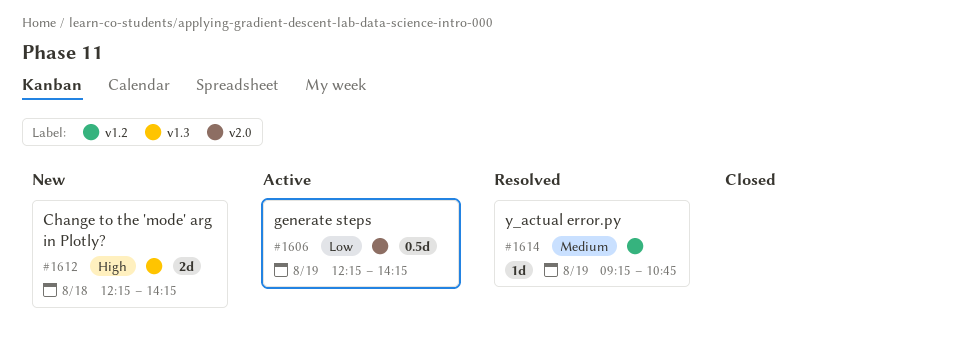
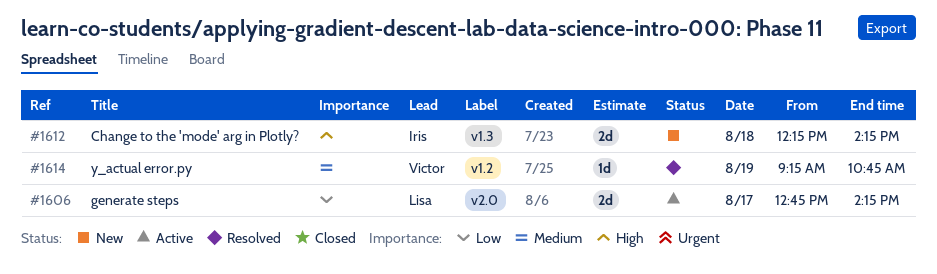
#1606, estimate: 0.5d -> 2d
#1606, day: Aug 19 -> Aug 17
#1606, begins: 12:15 -> 12:45

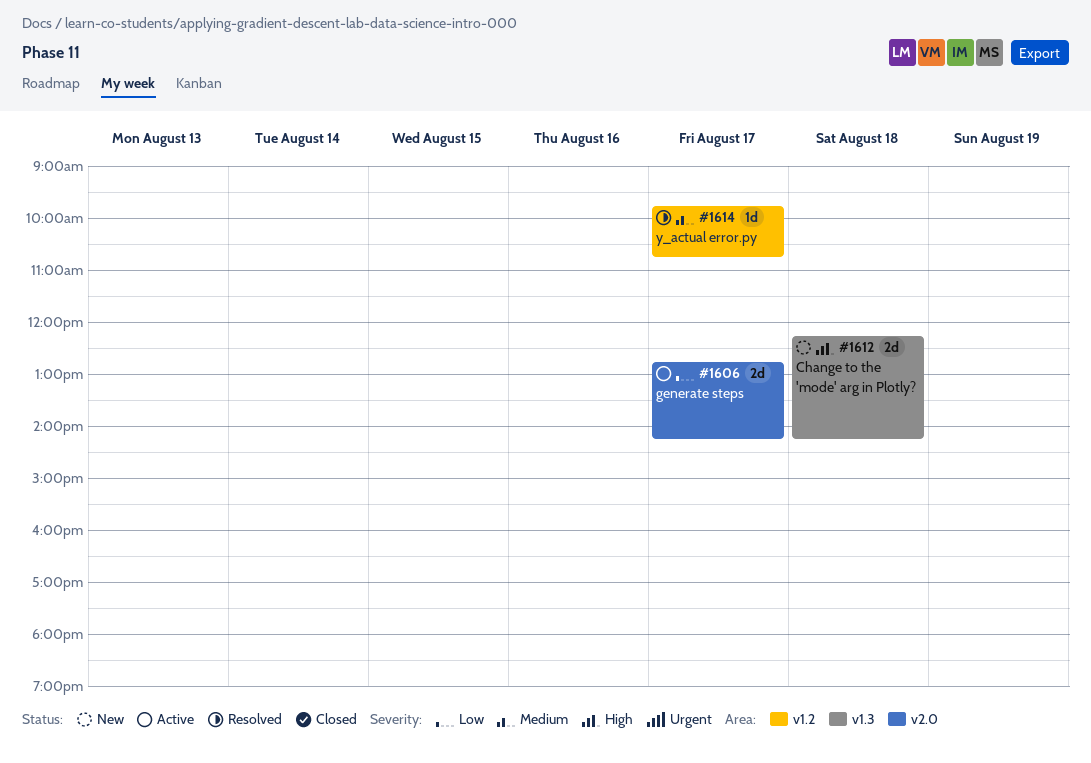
#1614, day: Aug 19 -> Aug 17
#1614, begins: 09:15 -> 09:45

